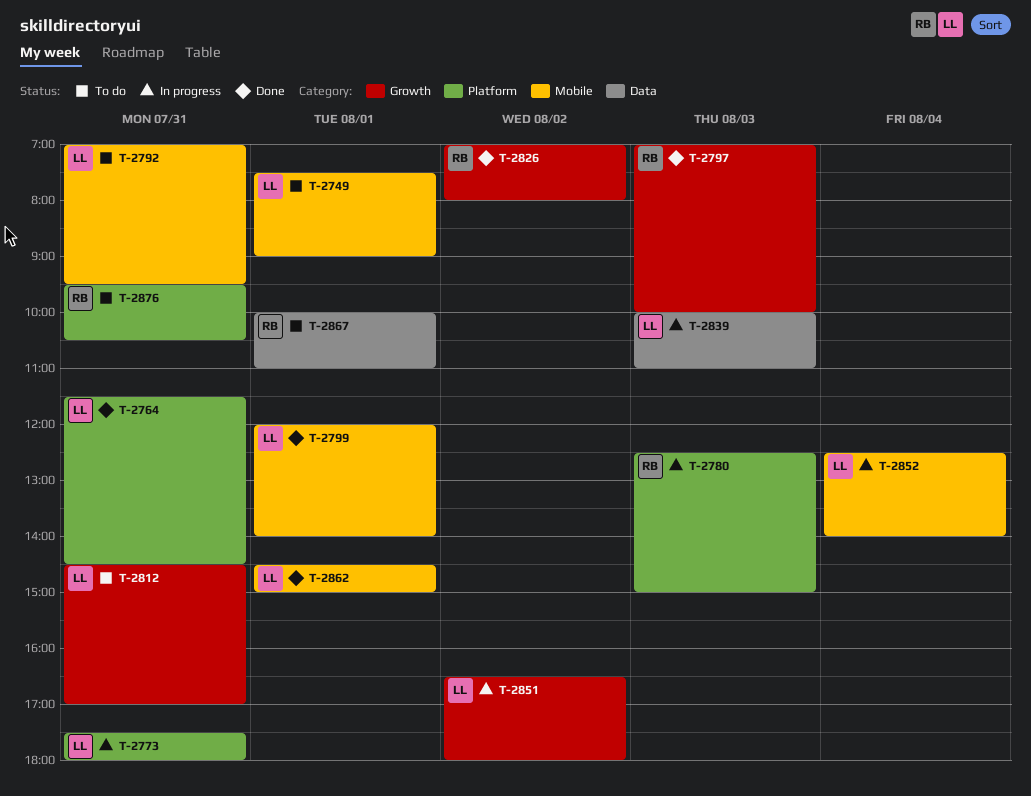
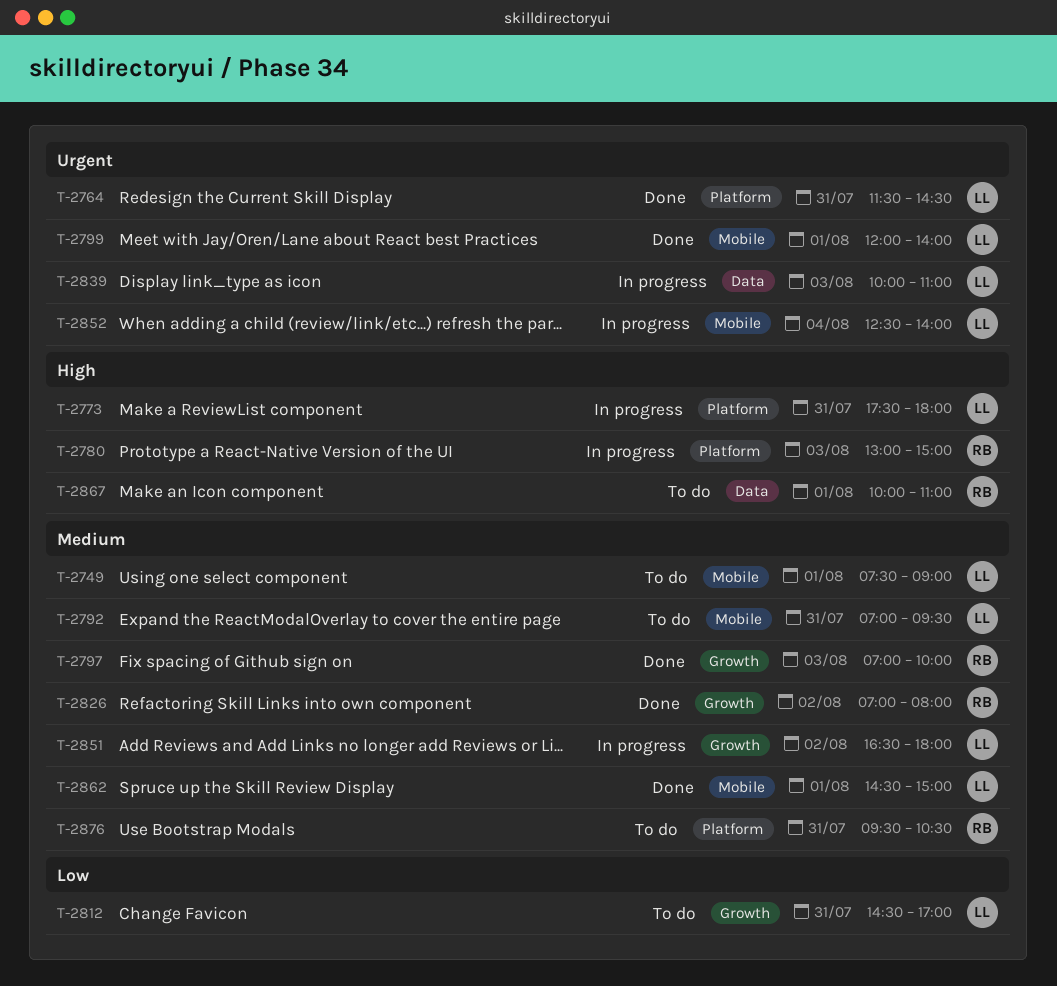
T-2780, begins: 12:30 -> 13:00

